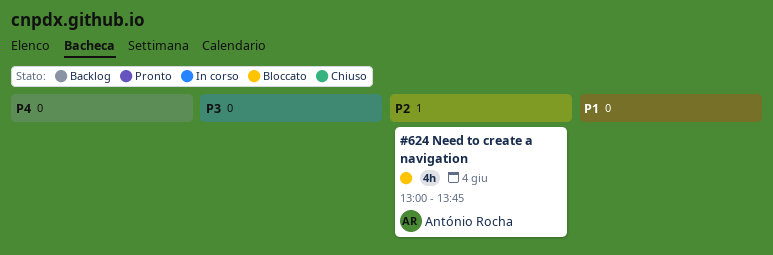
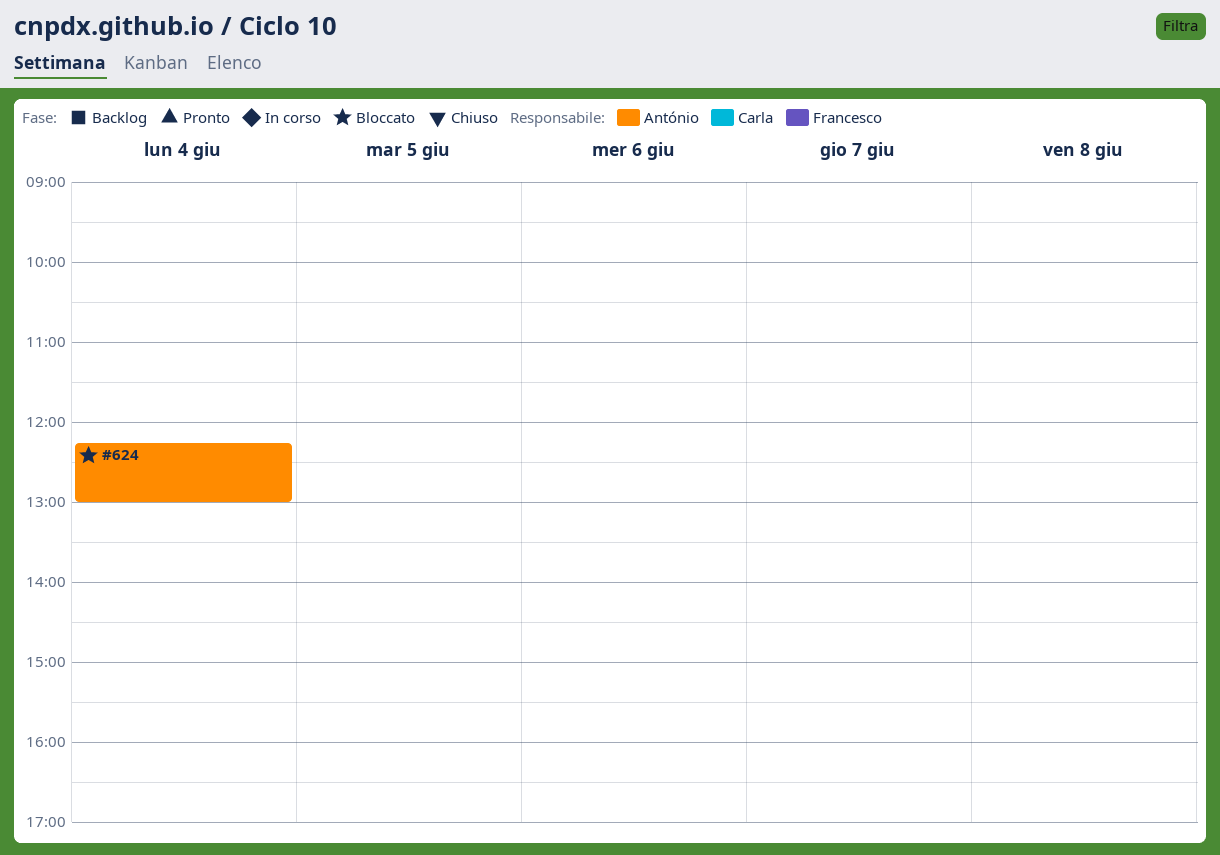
#624, begins: 13:00 -> 12:15
#624, ends: 13:45 -> 13:00

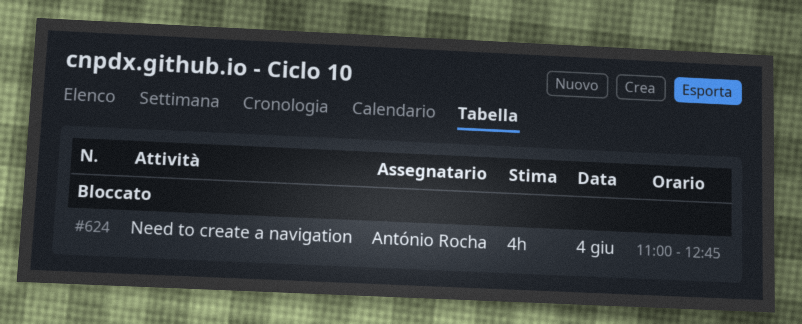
#624, begins: 12:15 -> 11:00
#624, ends: 13:00 -> 12:45

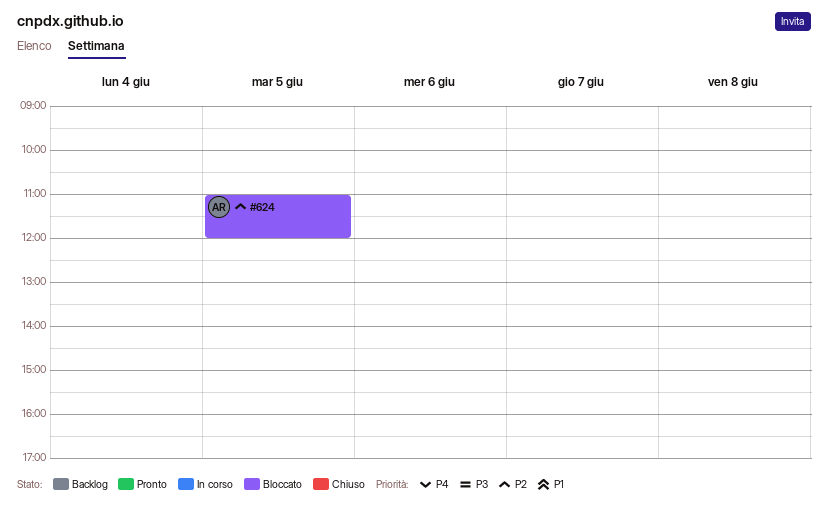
#624, day: Jun 4 -> Jun 5
#624, ends: 12:45 -> 12:00

